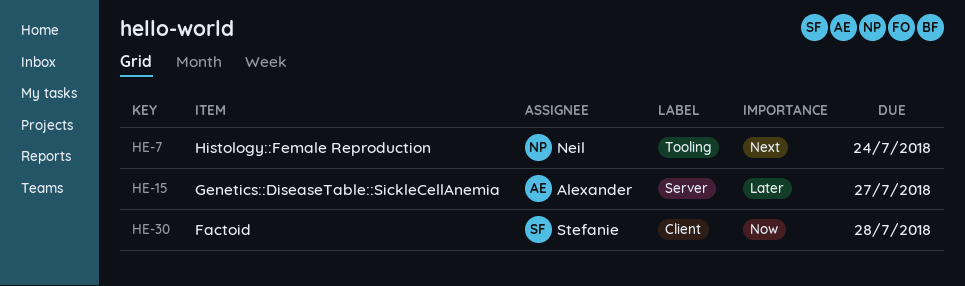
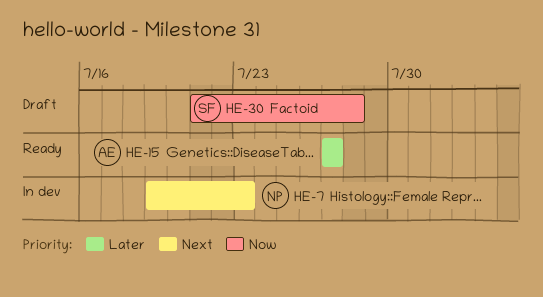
HE-7, due: Jul 24 -> Jul 23

